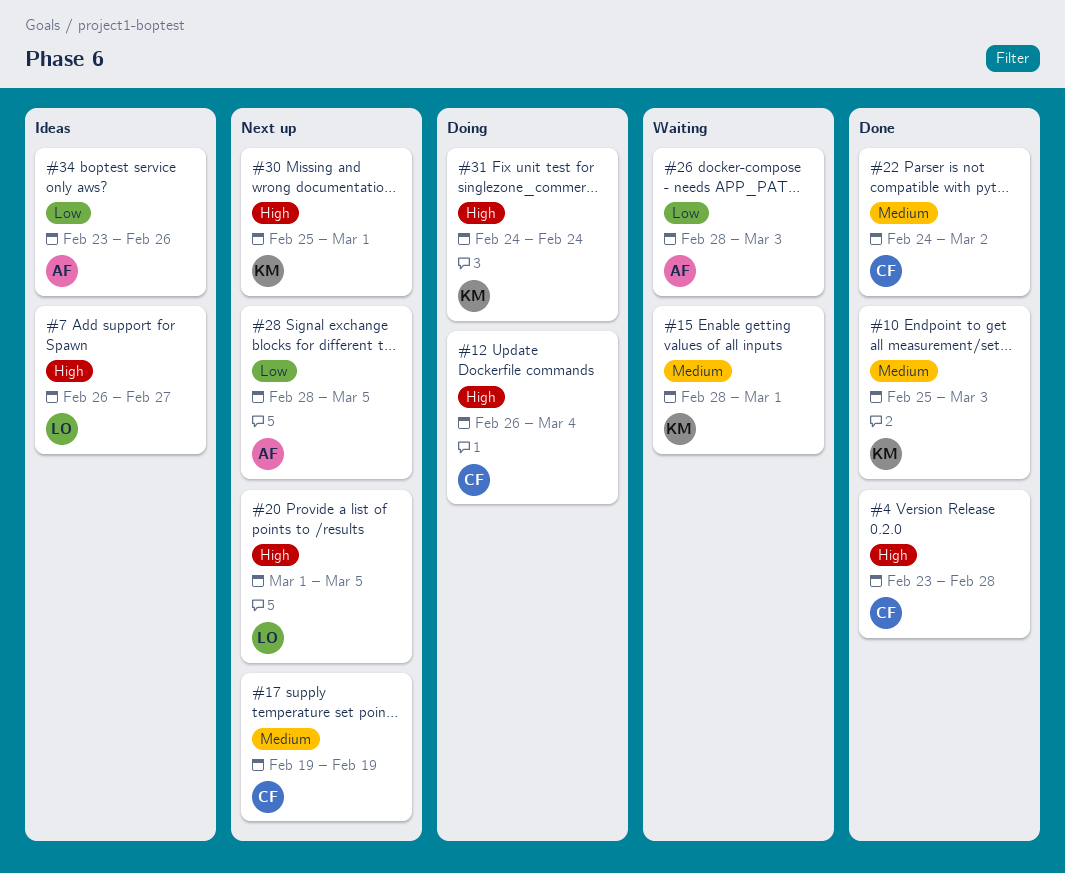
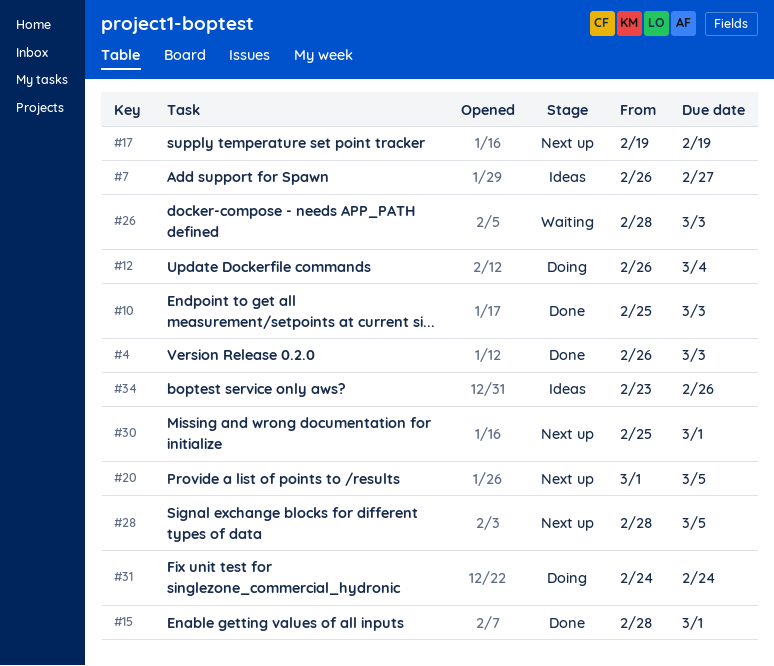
#4, start: Feb 23 -> Feb 26
#4, due: Feb 28 -> Mar 3
#15, status: Waiting -> Done
#22: present -> none

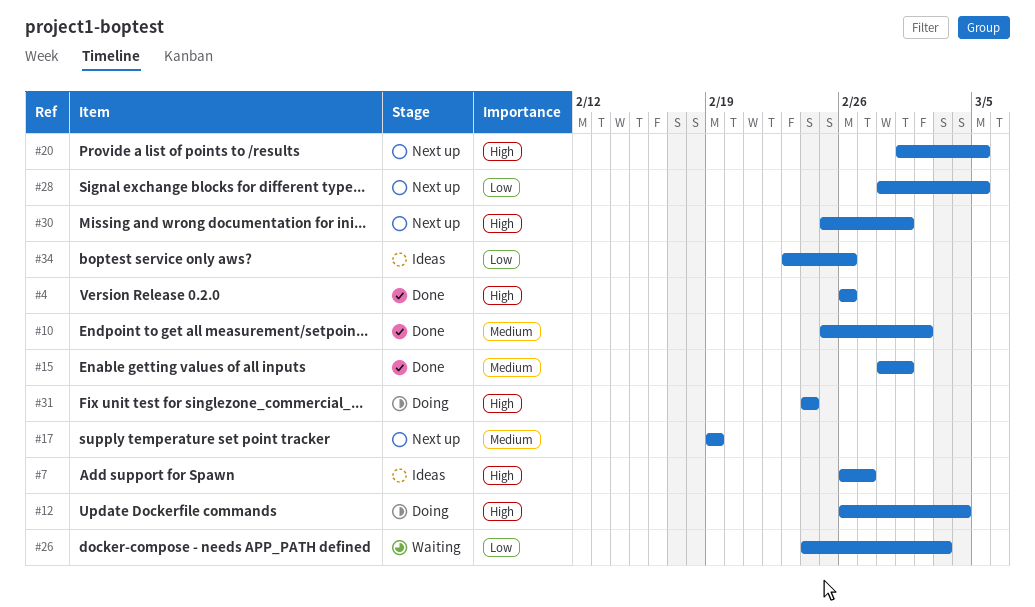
#4, due: Mar 3 -> Feb 26
#10, due: Mar 3 -> Mar 2
#26, start: Feb 28 -> Feb 24

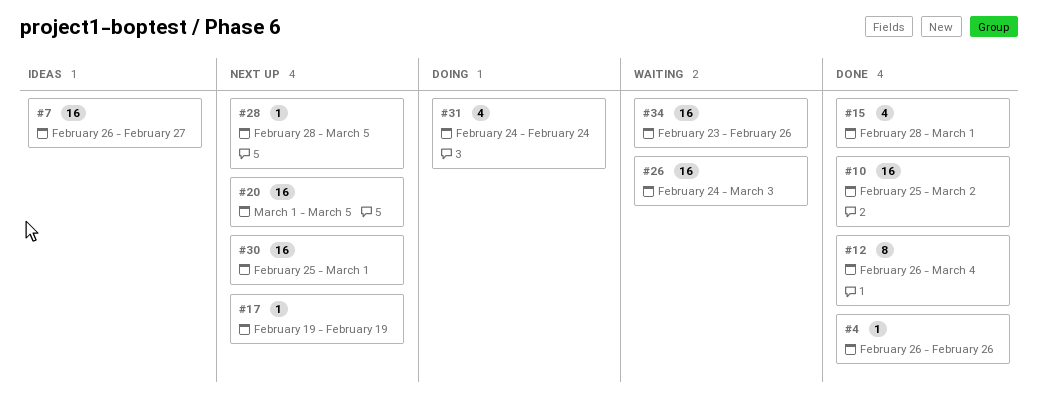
#12, status: Doing -> Done
#34, status: Ideas -> Waiting

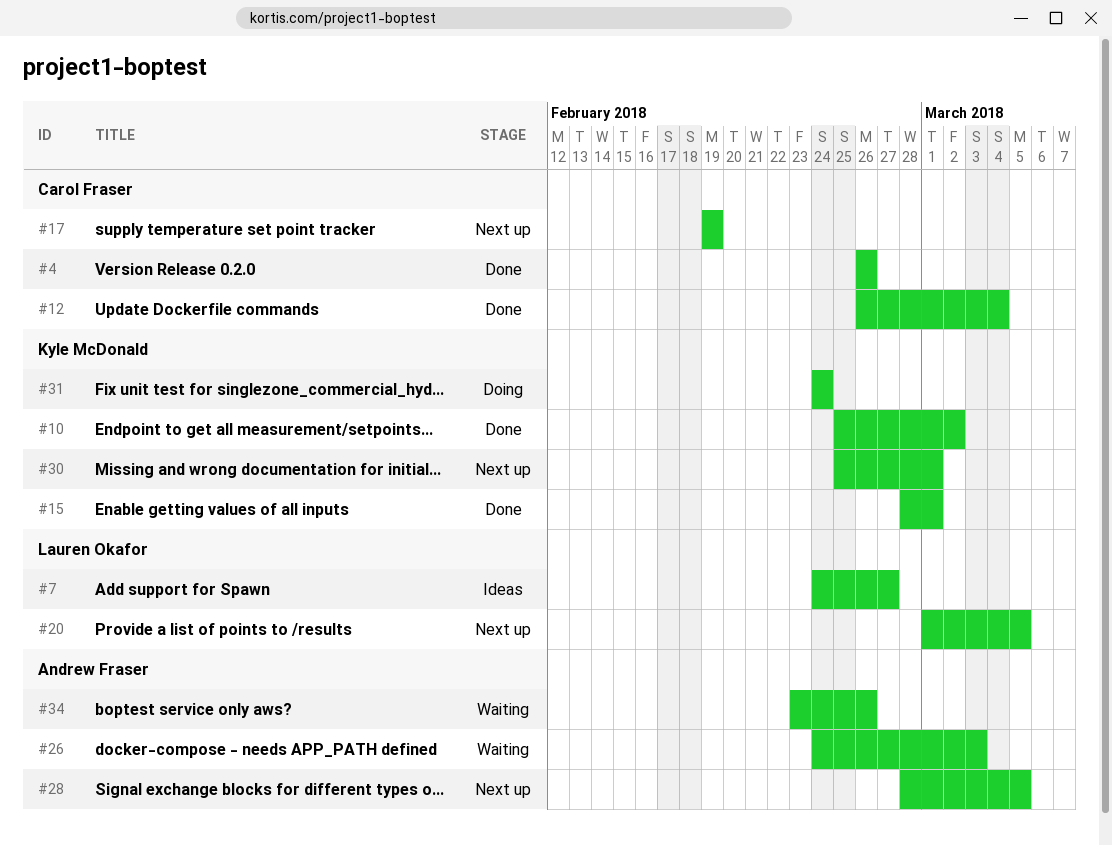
#7, start: Feb 26 -> Feb 24

